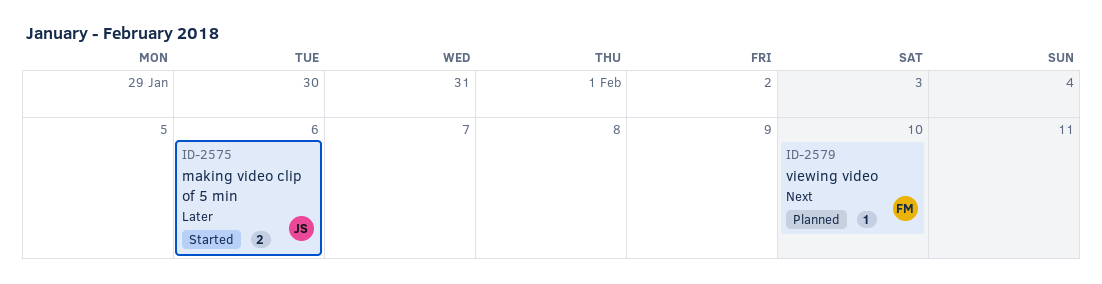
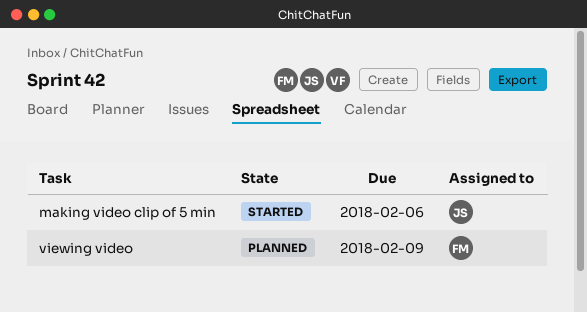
viewing video, due: Feb 10 -> Feb 9

